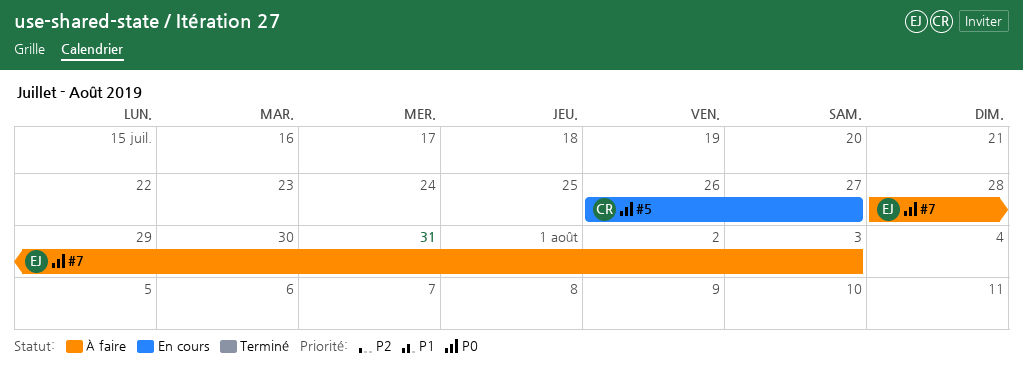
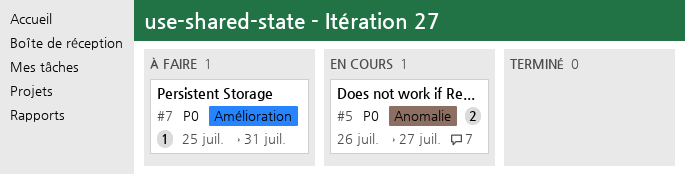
#7, start: Jul 28 -> Jul 25
#7, due: Aug 3 -> Jul 31

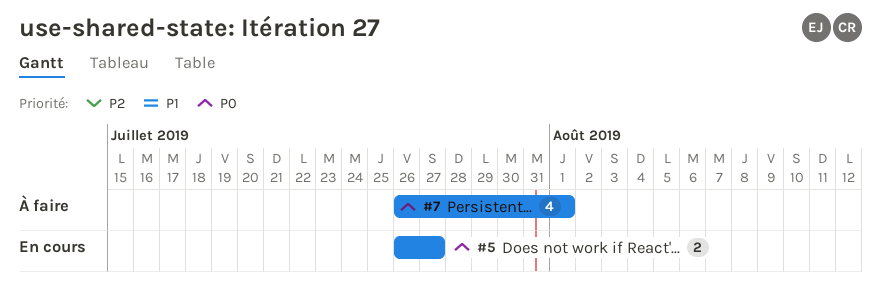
#7, estimate: 1 -> 4
#7, start: Jul 25 -> Jul 26
#7, due: Jul 31 -> Aug 1

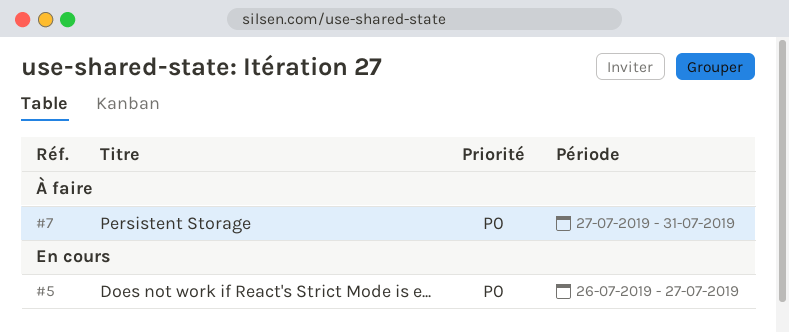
#7, start: Jul 26 -> Jul 27
#7, due: Aug 1 -> Jul 31

